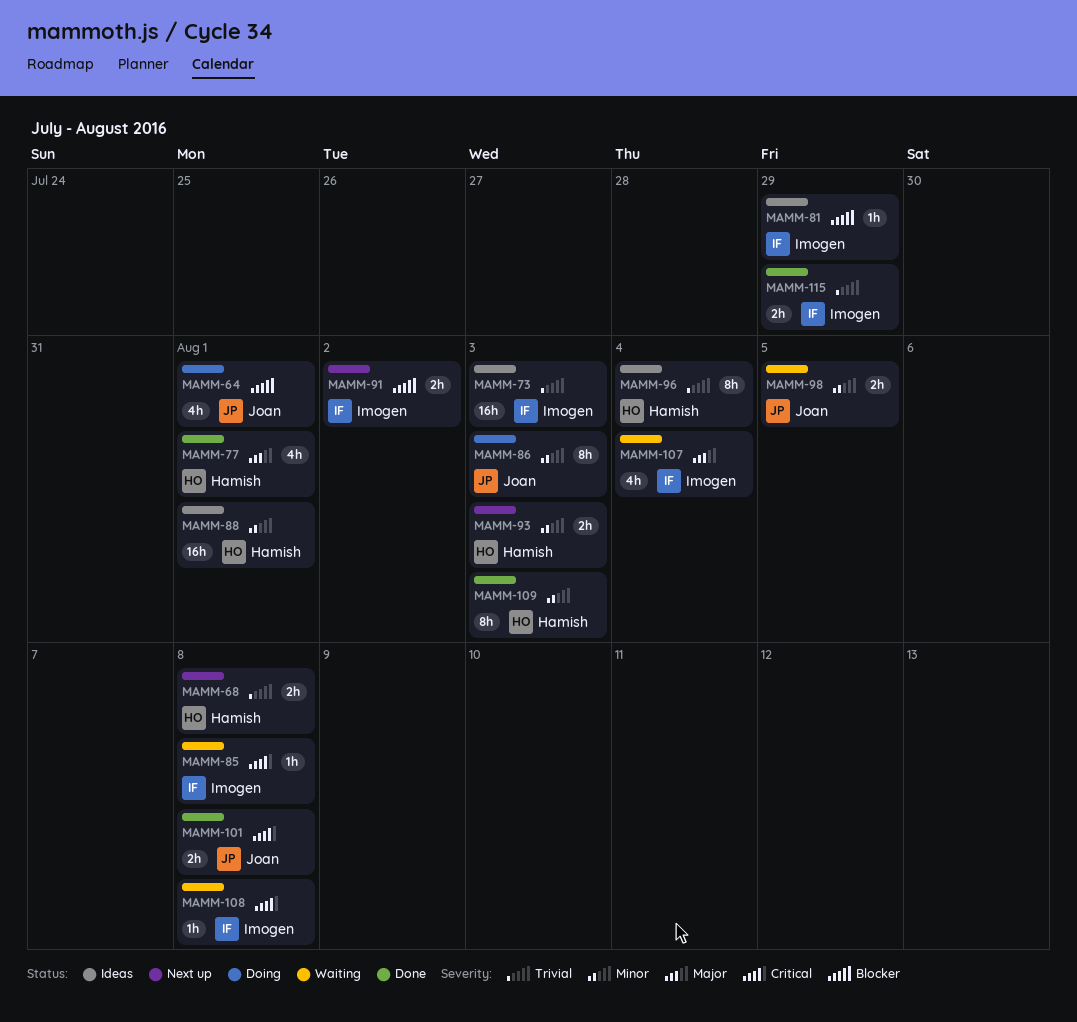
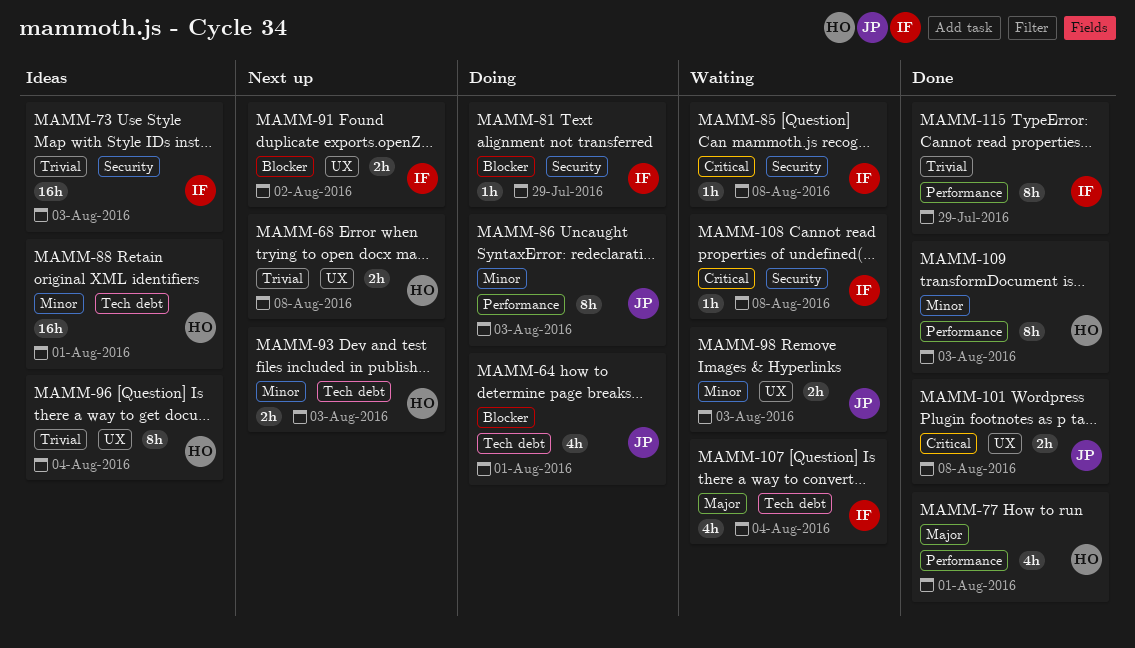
MAMM-81, status: Ideas -> Doing
MAMM-98, due: Aug 5 -> Aug 3
MAMM-115, estimate: 2h -> 8h

